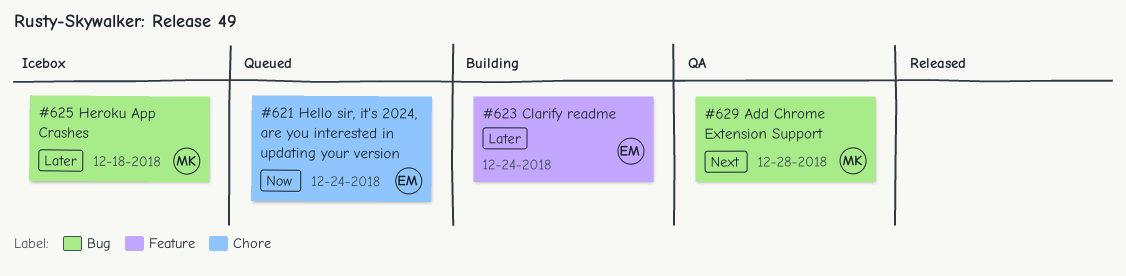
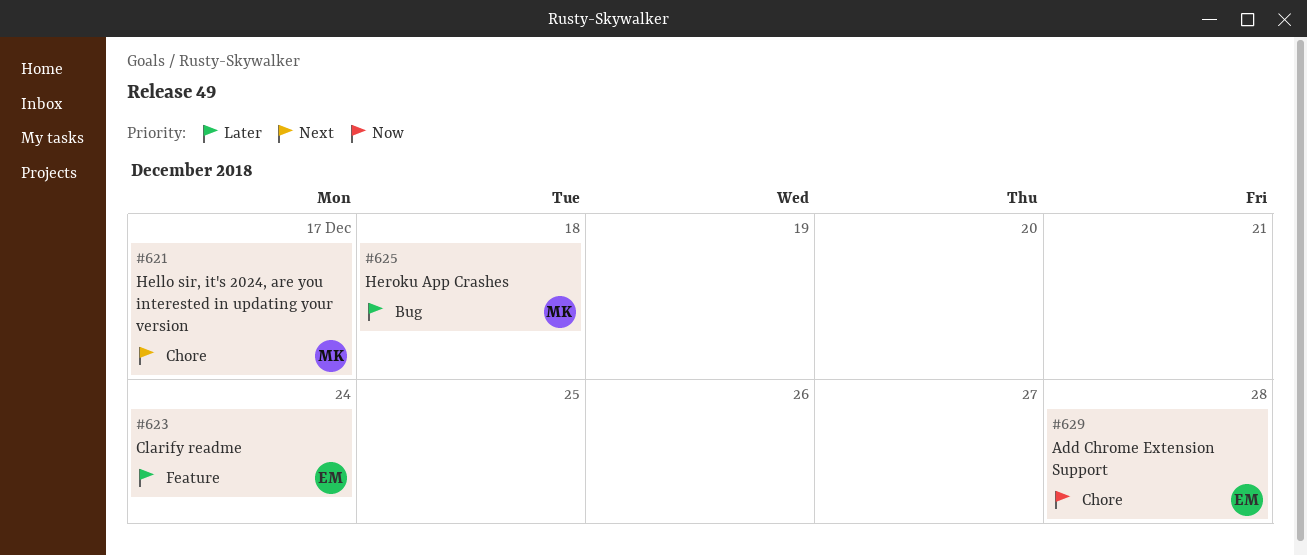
#621, owner: EM -> MK
#621, priority: Now -> Next
#621, due: Dec 24 -> Dec 17
#629, owner: MK -> EM
#629, priority: Next -> Now
#629, label: Bug -> Chore

